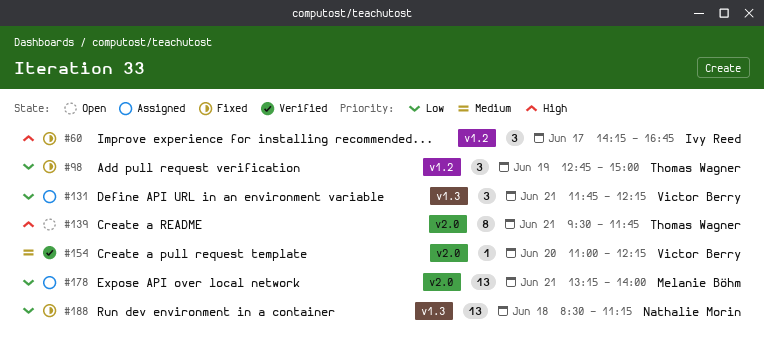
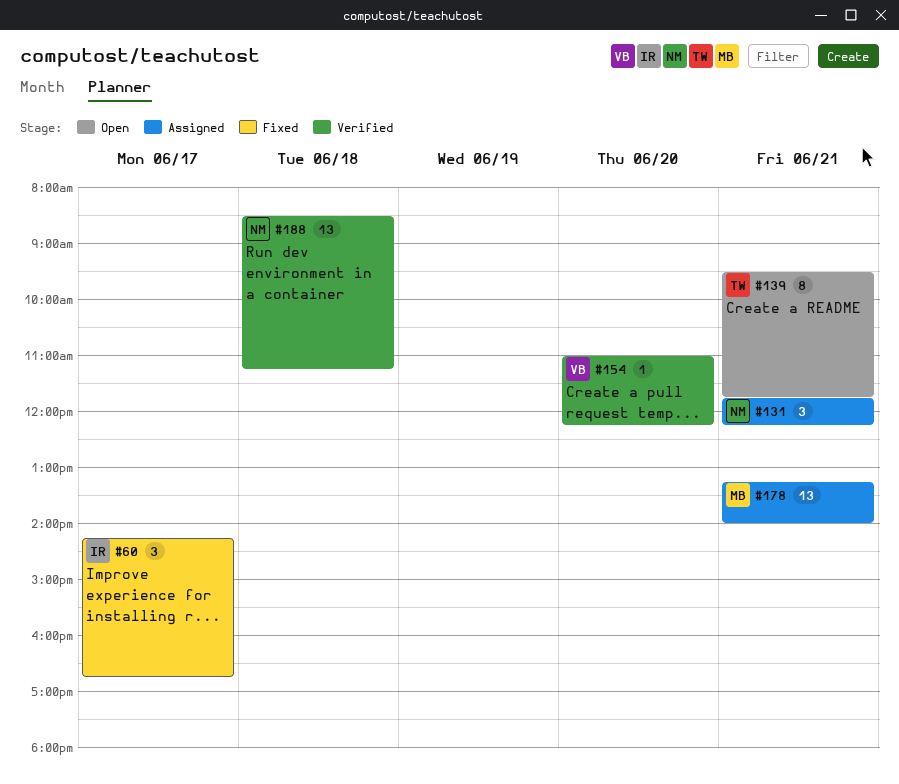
#98: present -> none
#131, owner: Victor Berry -> Nathalie Morin
#188, status: Fixed -> Verified

